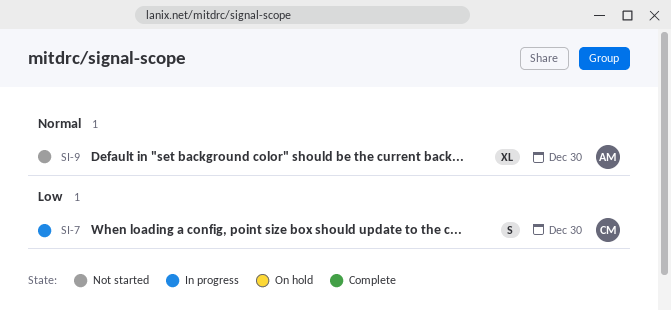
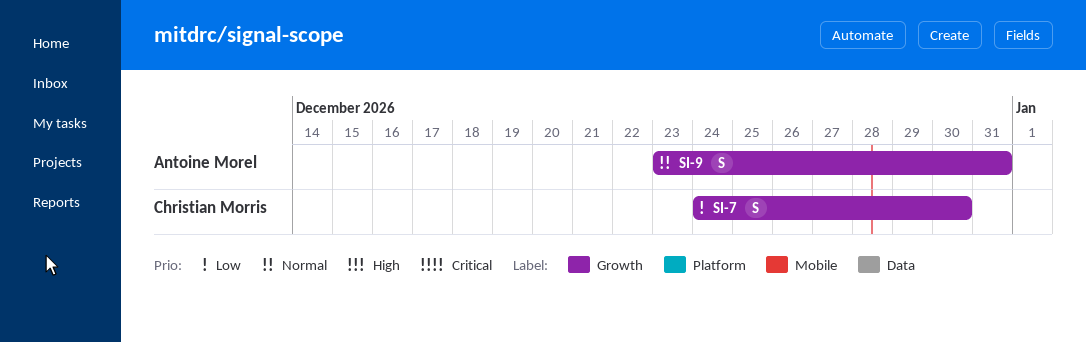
SI-9, estimate: XL -> S
SI-9, due: Dec 30 -> Dec 31

